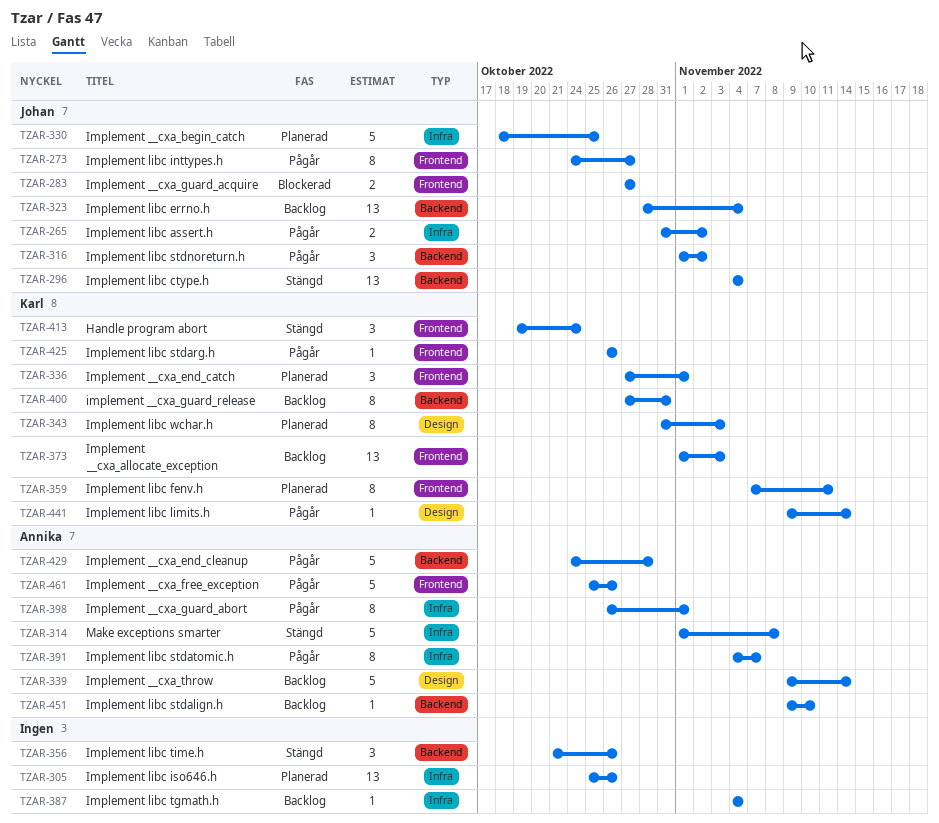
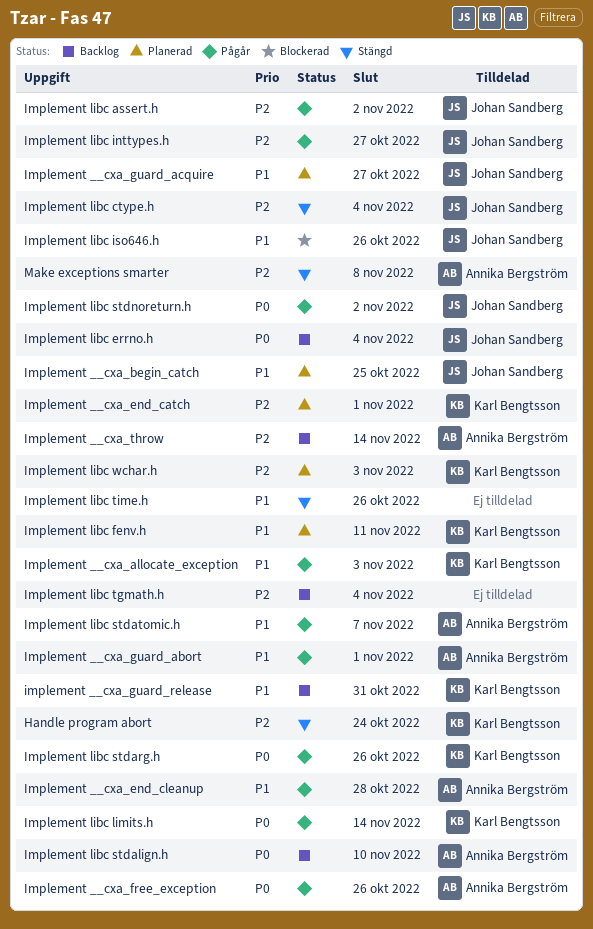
Implement __cxa_allocate_exception, status: Backlog -> Pågår
Implement __cxa_guard_acquire, status: Blockerad -> Planerad
Implement libc iso646.h, status: Planerad -> Blockerad
Implement libc iso646.h, owner: none -> Johan Sandberg

